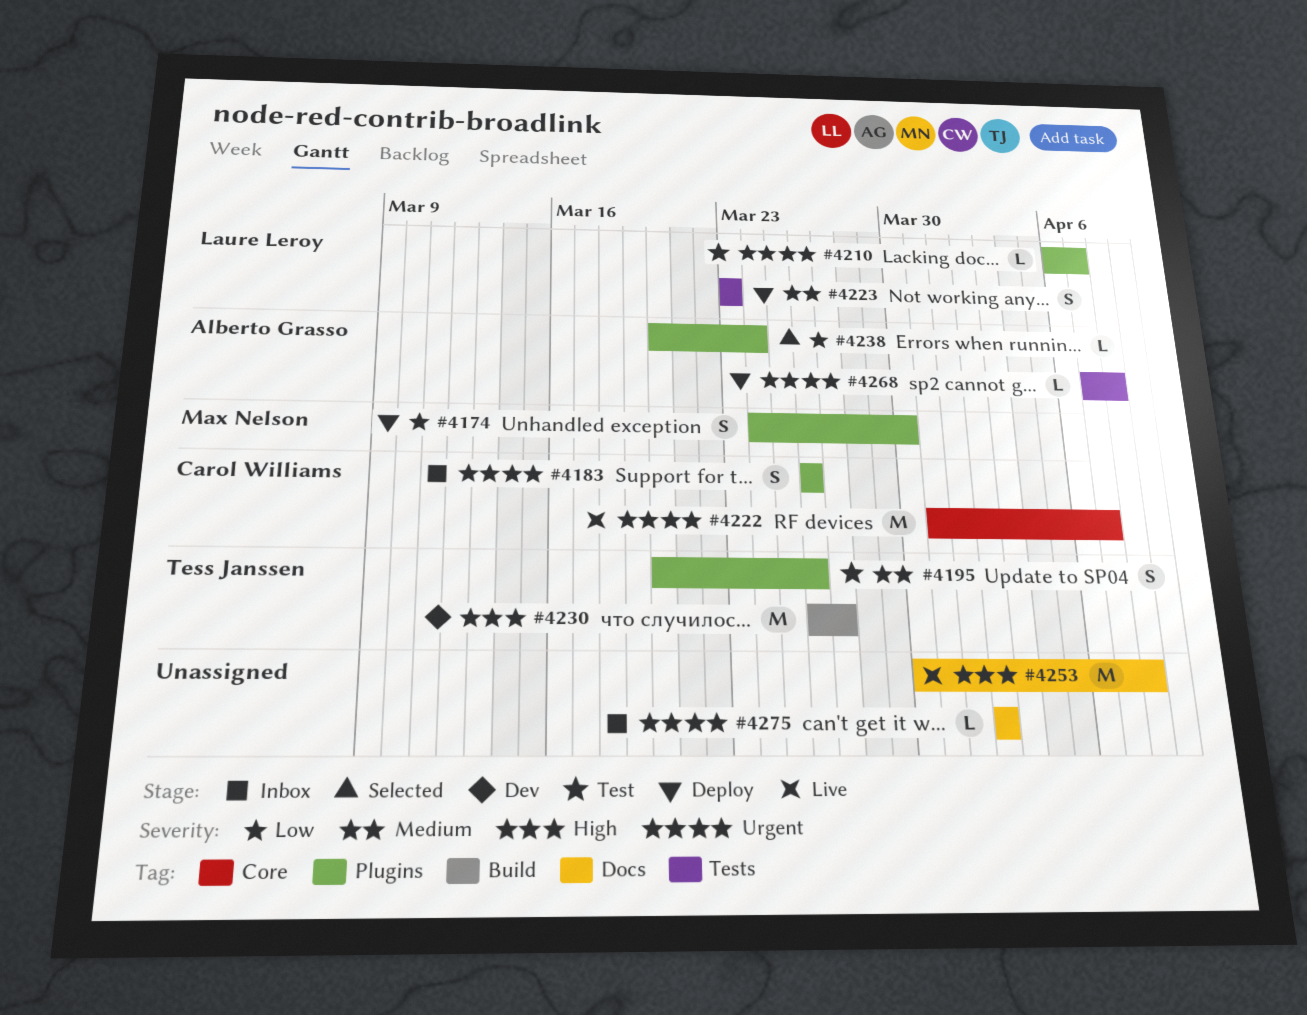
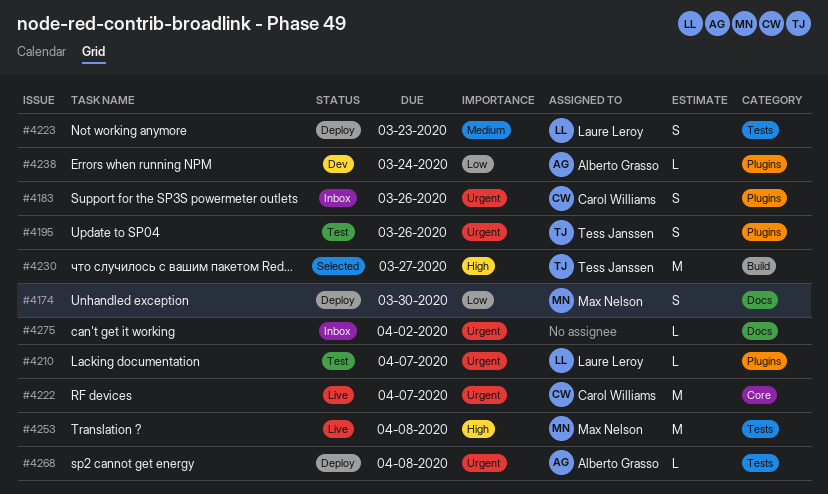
#4174, label: Plugins -> Docs
#4195, priority: Medium -> Urgent
#4230, status: Dev -> Selected
#4238, status: Selected -> Dev
#4253, owner: none -> Max Nelson
#4253, label: Docs -> Tests

